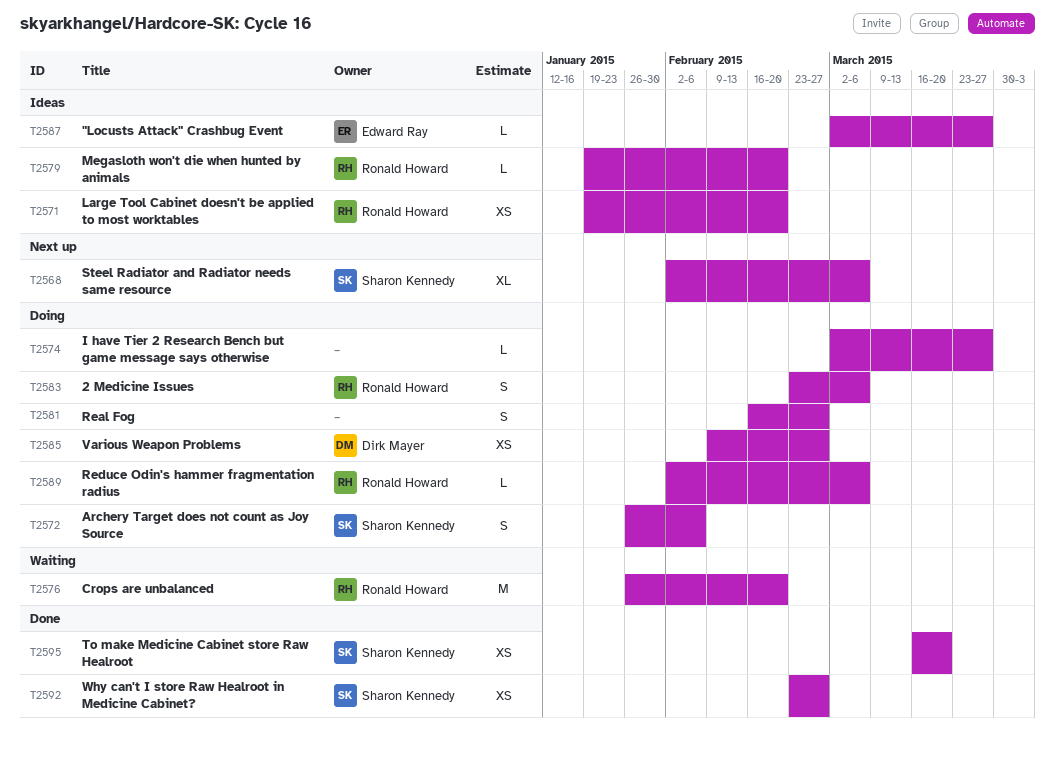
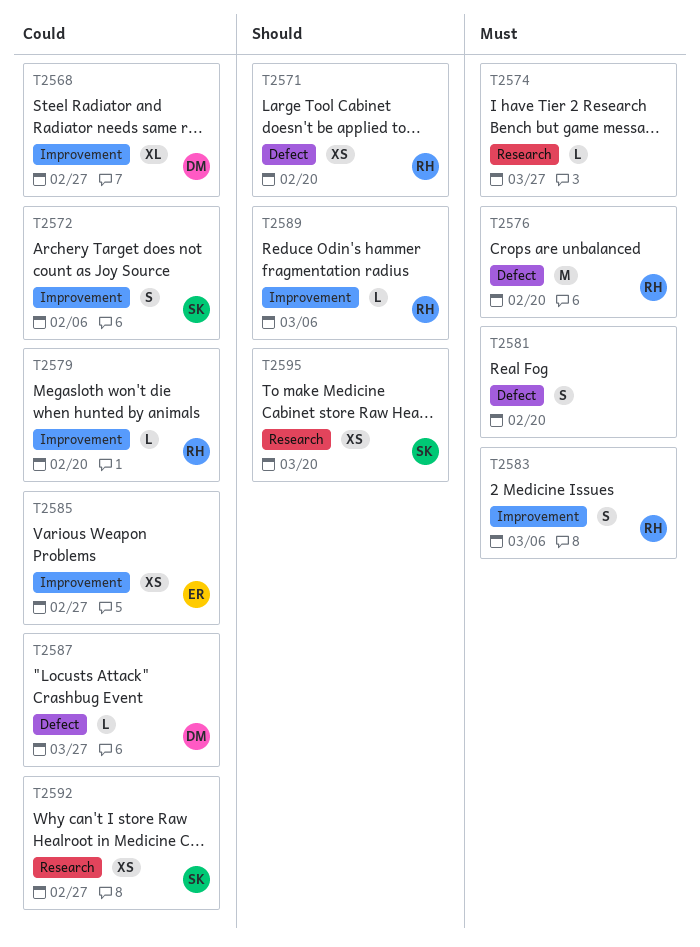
T2568, owner: Sharon Kennedy -> Dirk Mayer
T2568, due: Mar 6 -> Feb 27
T2581, due: Feb 27 -> Feb 20
T2585, owner: Dirk Mayer -> Edward Ray
T2587, owner: Edward Ray -> Dirk Mayer

